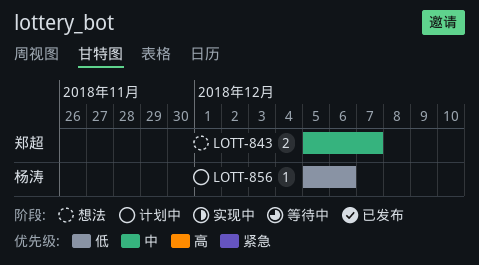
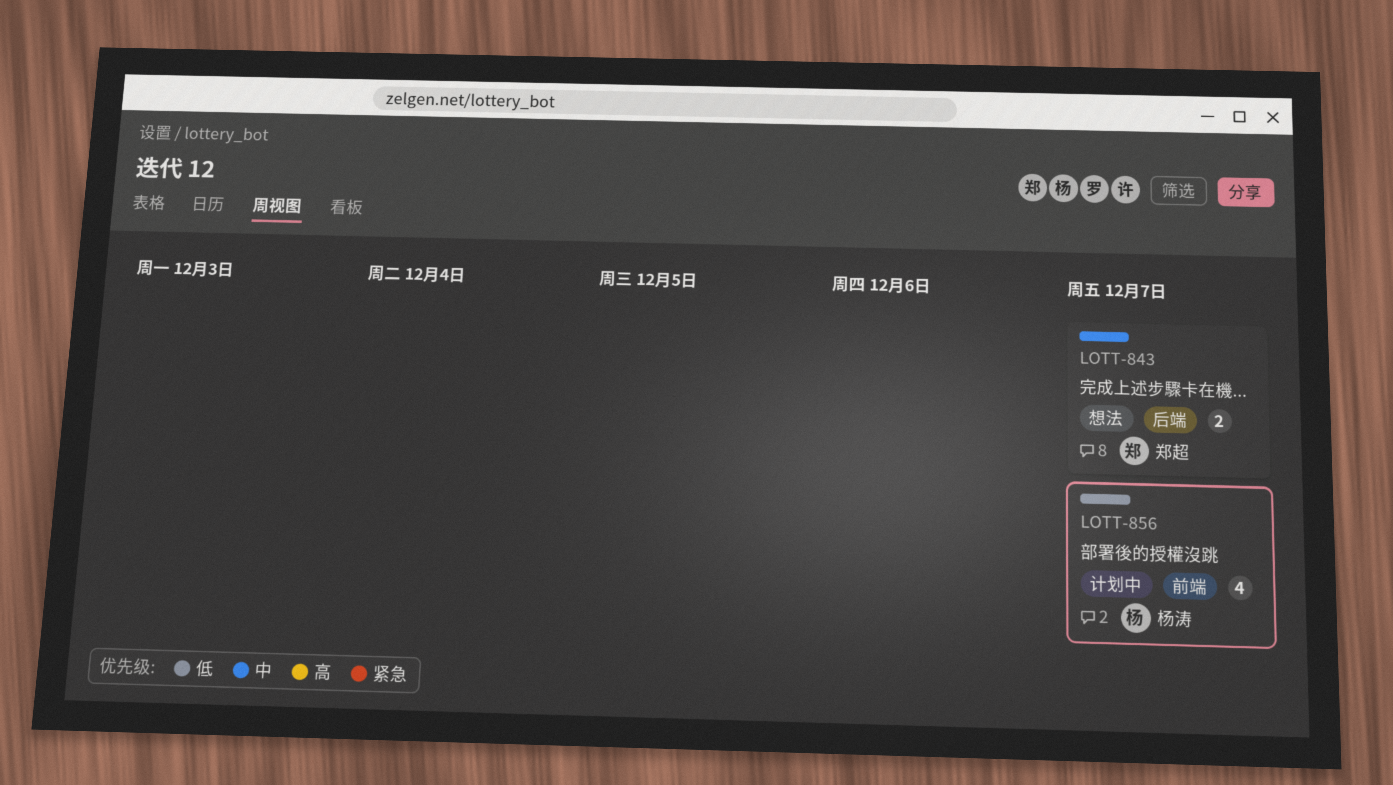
LOTT-856, estimate: 1 -> 4
LOTT-856, due: Dec 6 -> Dec 7

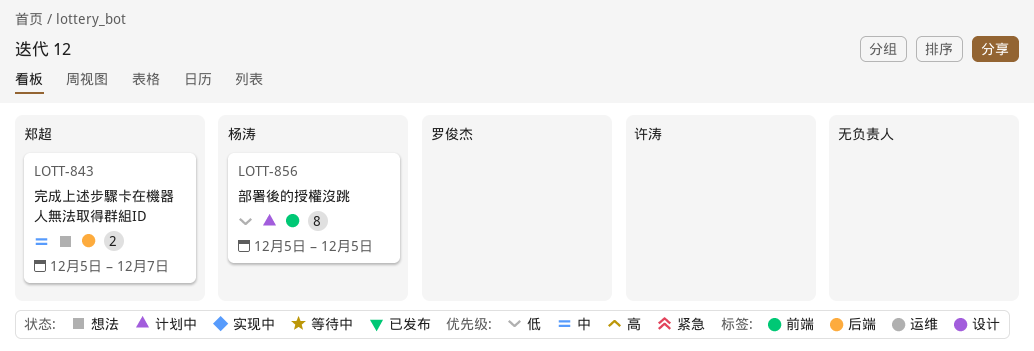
LOTT-856, estimate: 4 -> 8
LOTT-856, due: Dec 7 -> Dec 5

